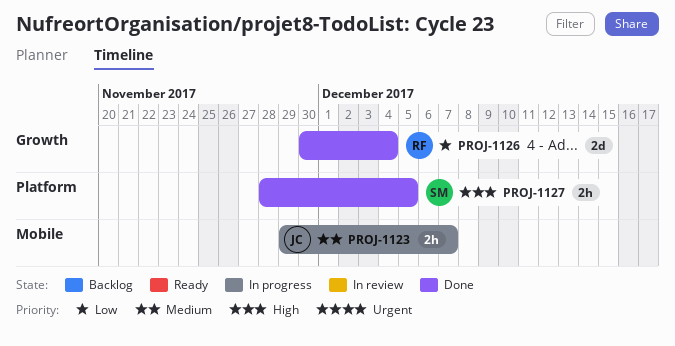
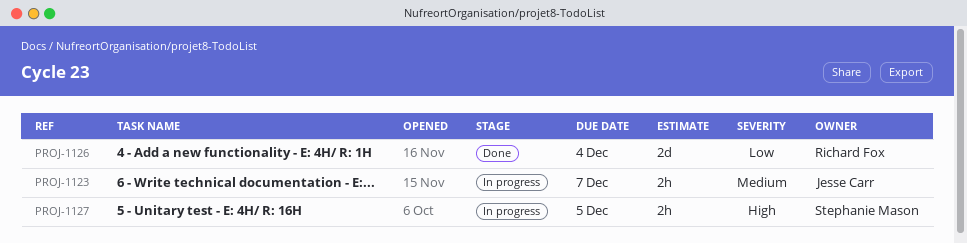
PROJ-1127, status: Done -> In progress

